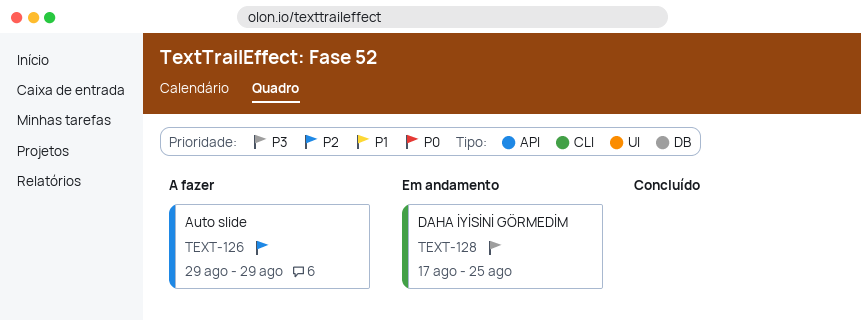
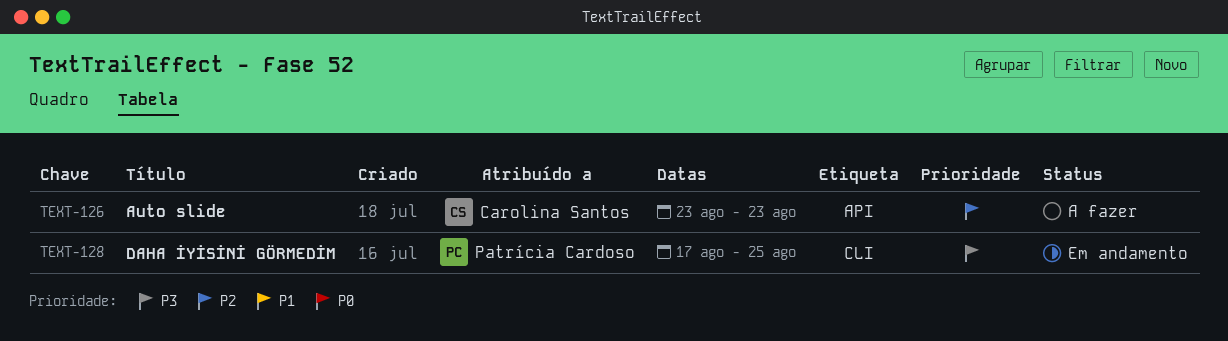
TEXT-126, start: Aug 29 -> Aug 23
TEXT-126, due: Aug 29 -> Aug 23

